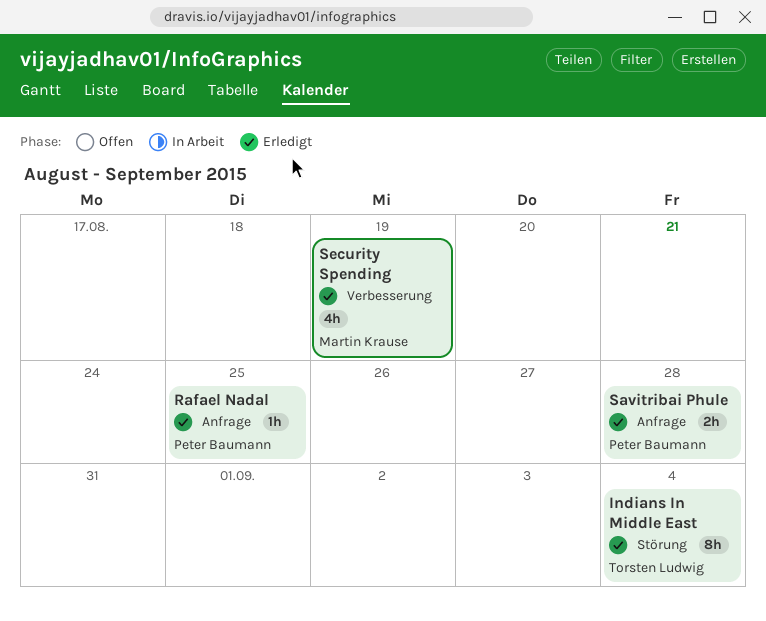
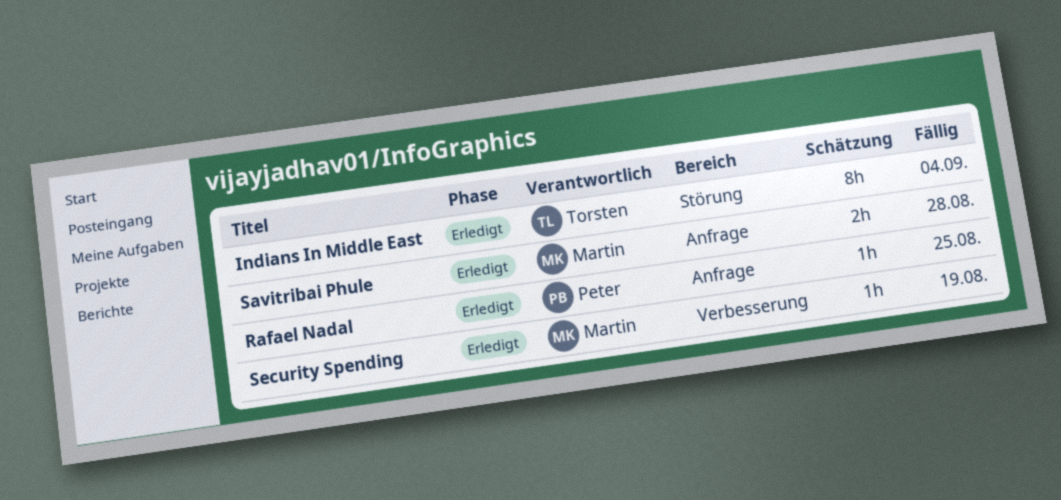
Savitribai Phule, owner: Peter Baumann -> Martin Krause
Security Spending, estimate: 4h -> 1h

